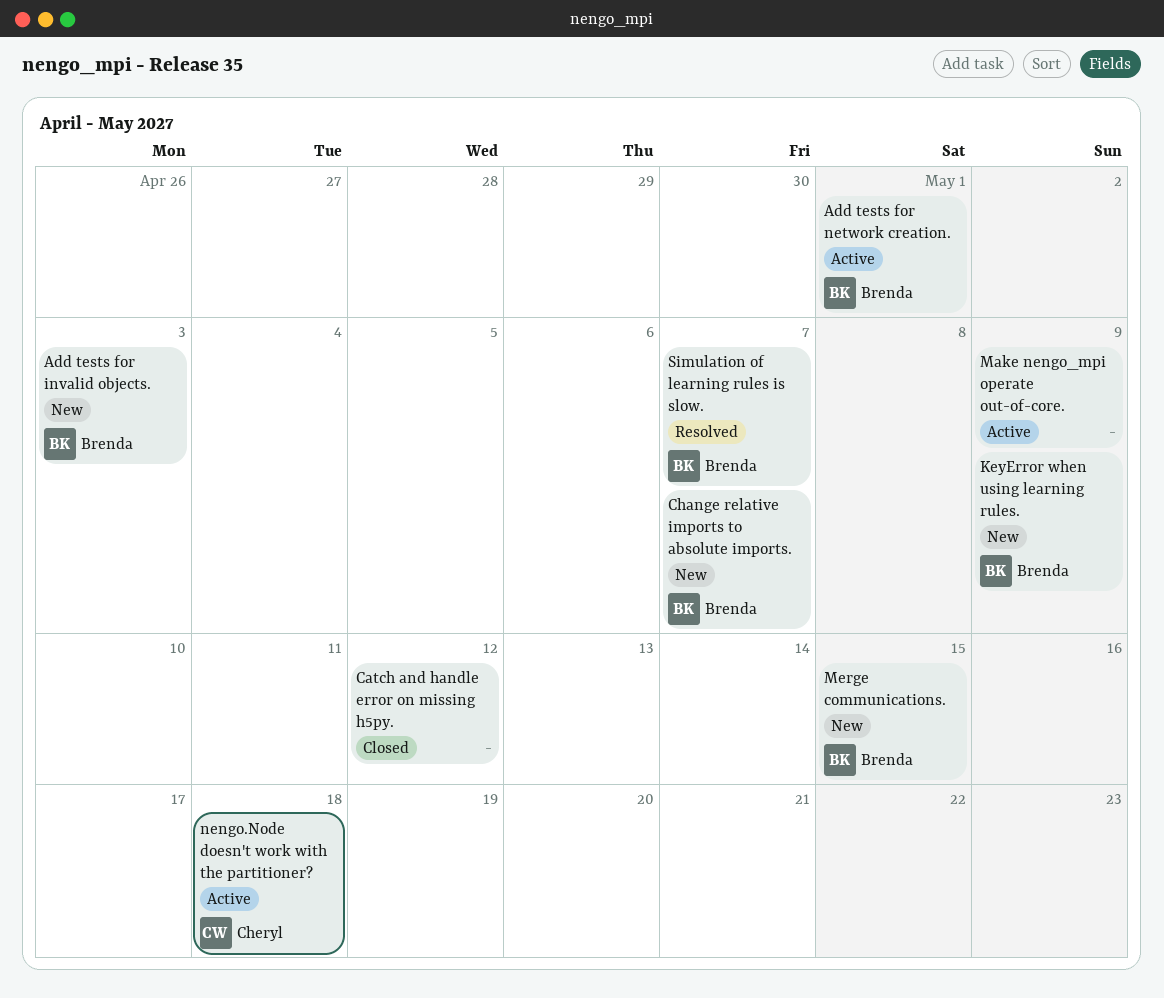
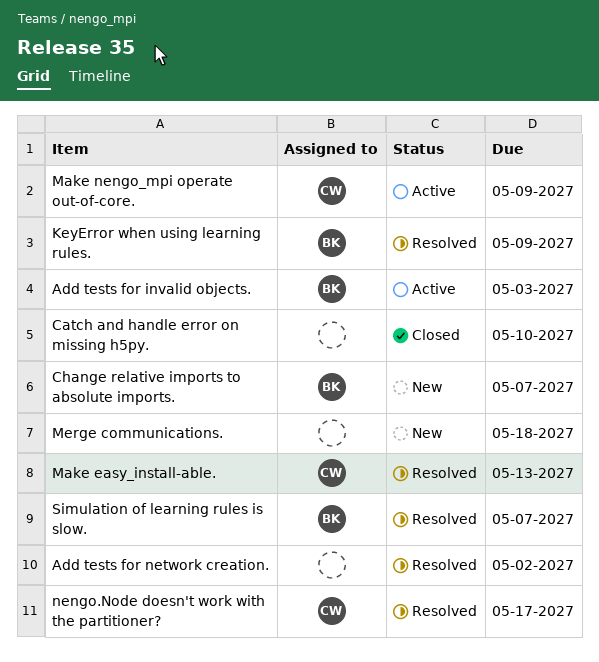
Add tests for invalid objects., status: New -> Active
Add tests for network creation., status: Active -> Resolved
Add tests for network creation., owner: Brenda -> none
Add tests for network creation., due: May 1 -> May 2
Catch and handle error on missing h5py., due: May 12 -> May 10
KeyError when using learning rules., status: New -> Resolved
Make easy_install-able.: none -> present
Make nengo_mpi operate out-of-core., owner: none -> Cheryl
Merge communications., owner: Brenda -> none
Merge communications., due: May 15 -> May 18
nengo.Node doesn't work with the partitioner?, status: Active -> Resolved
nengo.Node doesn't work with the partitioner?, due: May 18 -> May 17

